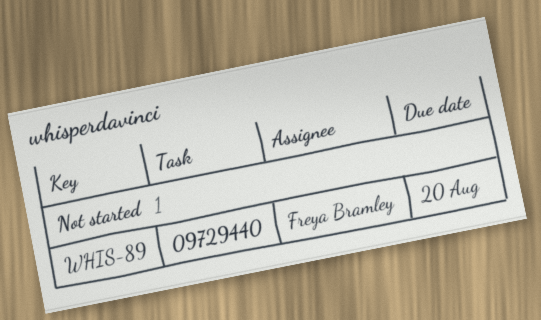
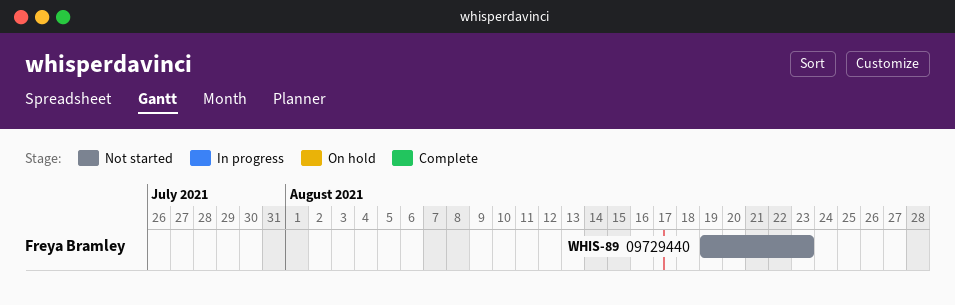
WHIS-89, due: Aug 20 -> Aug 23

